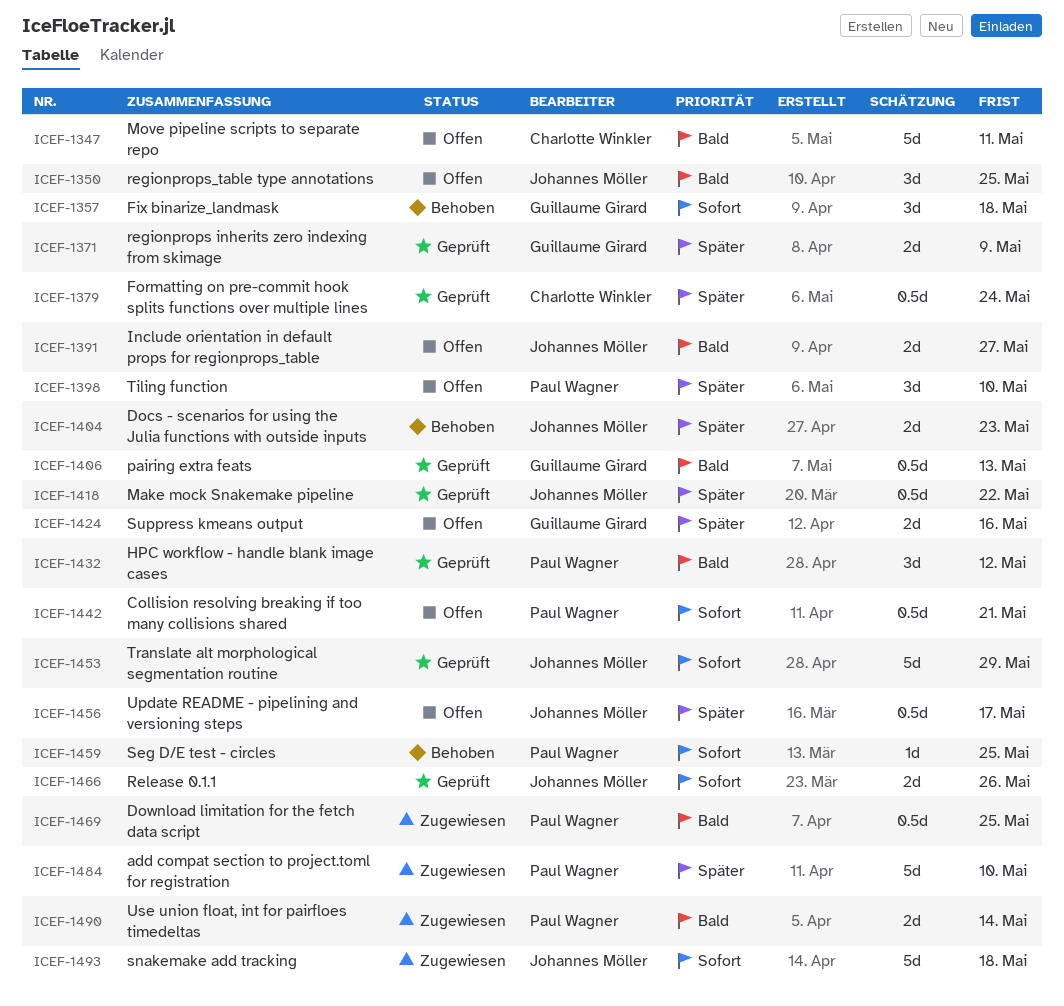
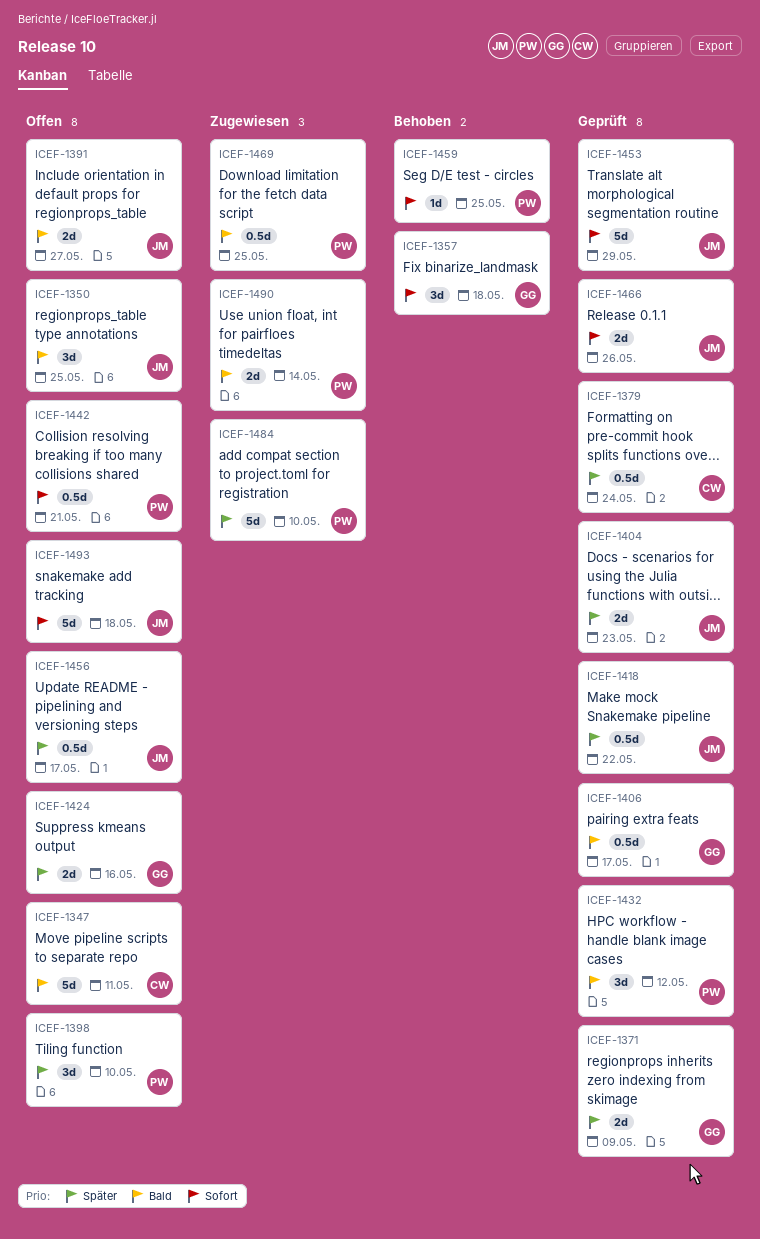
ICEF-1404, status: Behoben -> Geprüft
ICEF-1406, due: May 13 -> May 17
ICEF-1493, status: Zugewiesen -> Offen

